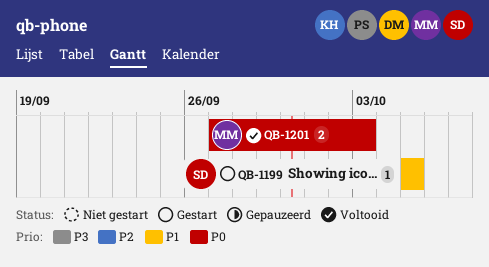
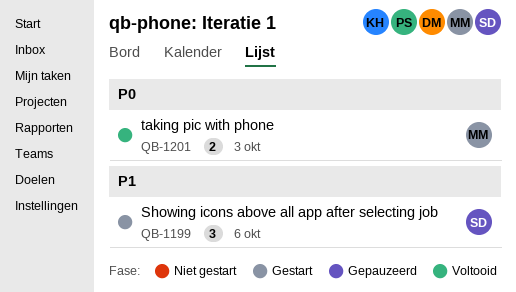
QB-1199, estimate: 1 -> 3
QB-1199, due: Oct 5 -> Oct 6

